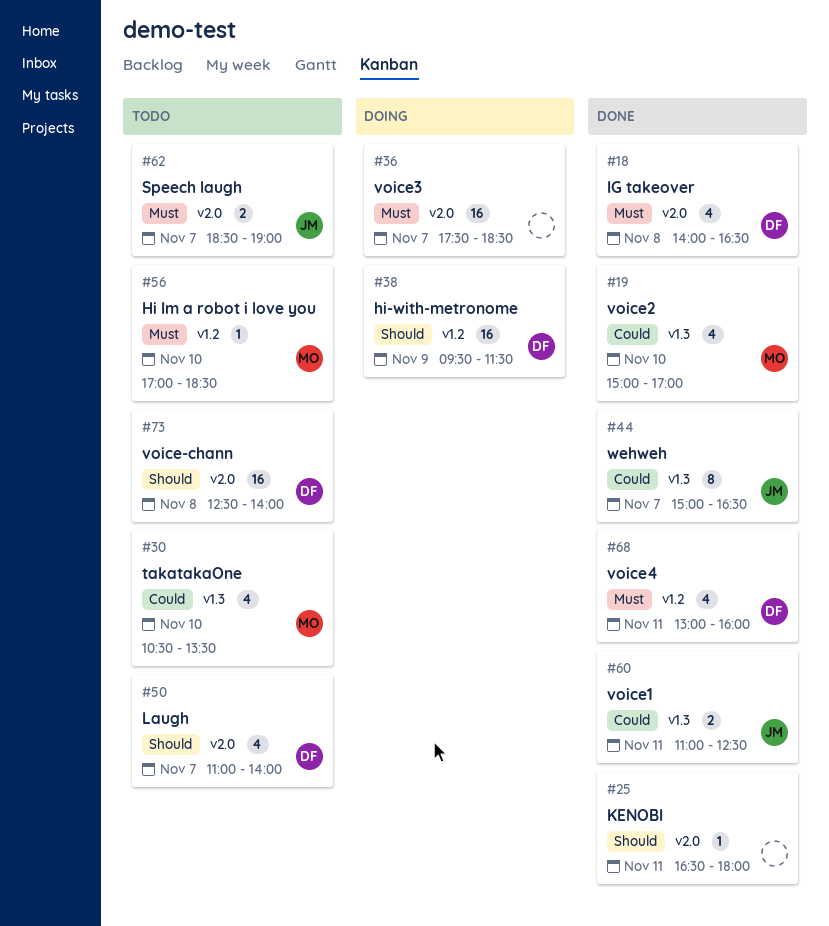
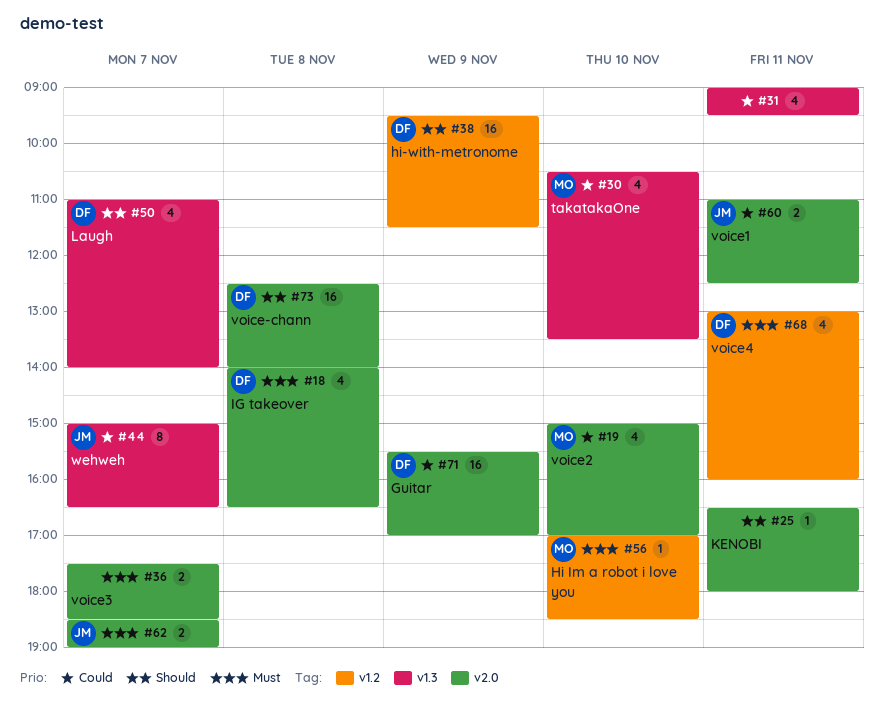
#19, label: v1.3 -> v2.0
#31: none -> present
#36, estimate: 16 -> 2
#50, label: v2.0 -> v1.3
#60, label: v1.3 -> v2.0
#71: none -> present

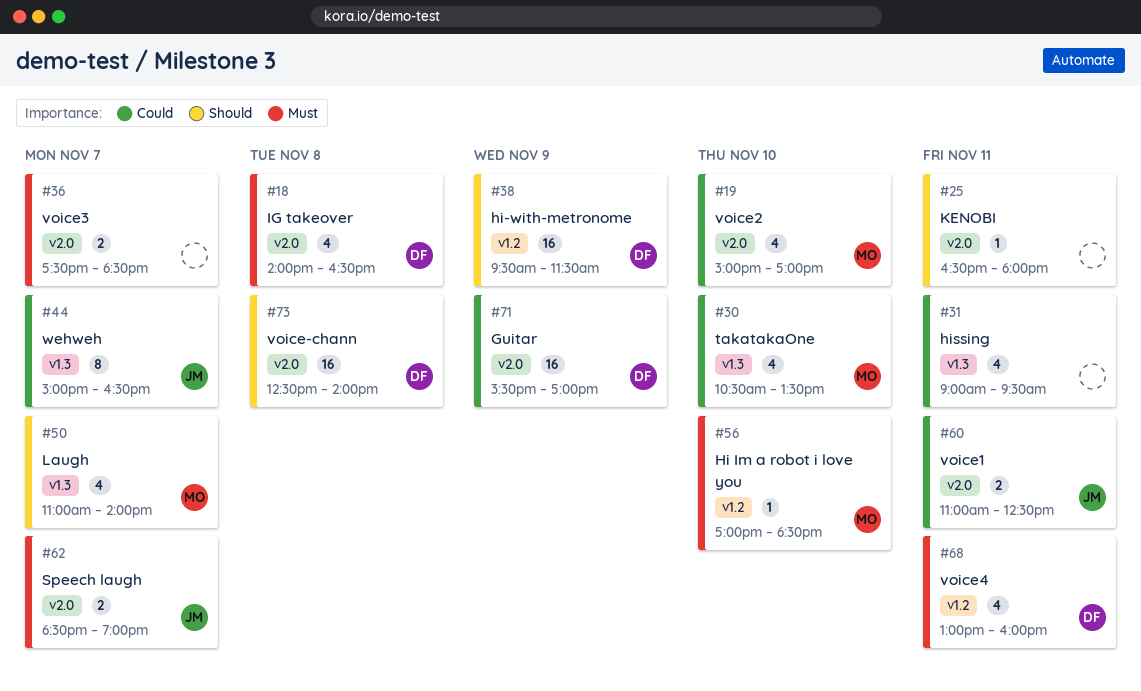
#50, owner: DF -> MO

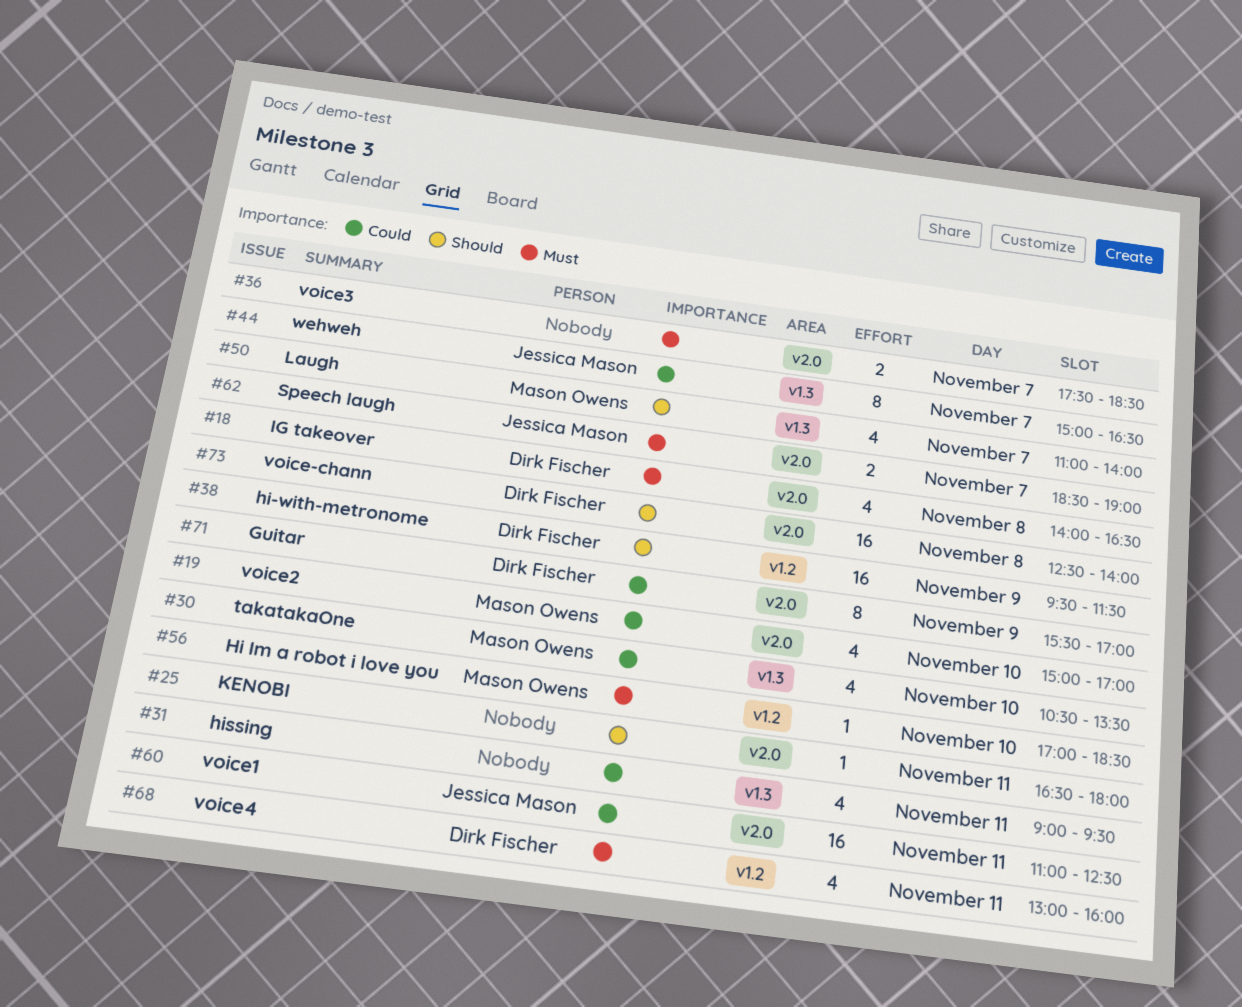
#60, estimate: 2 -> 16
#71, estimate: 16 -> 8

